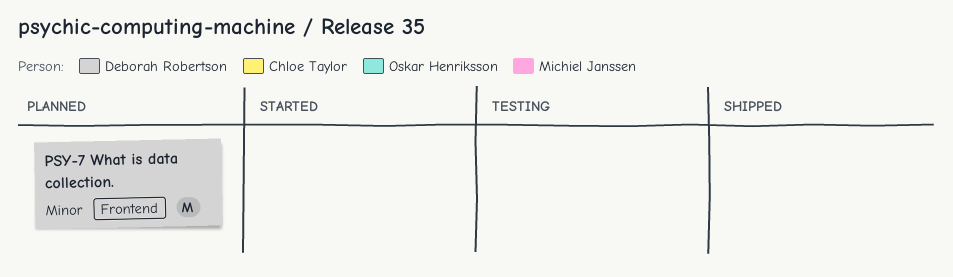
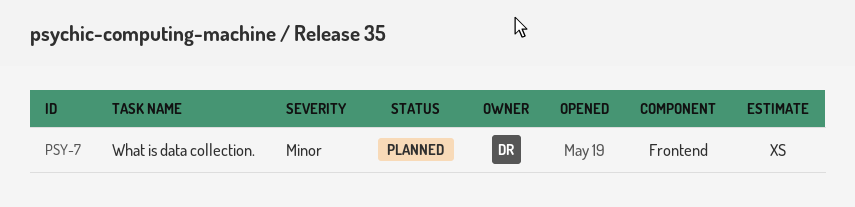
PSY-7, estimate: M -> XS

